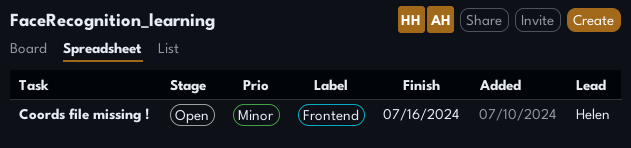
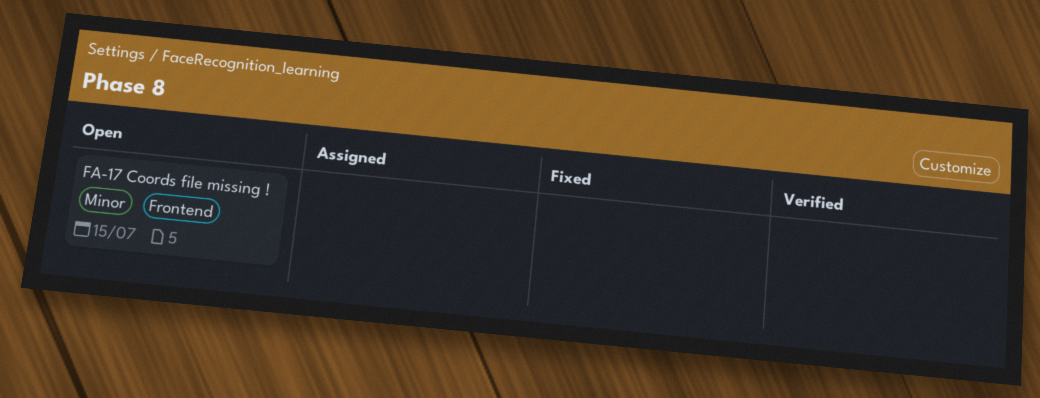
Coords file missing !, due: Jul 16 -> Jul 15

